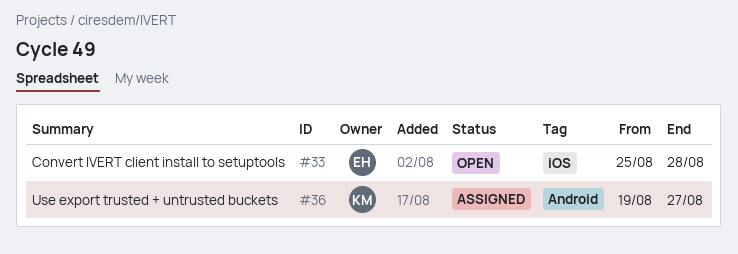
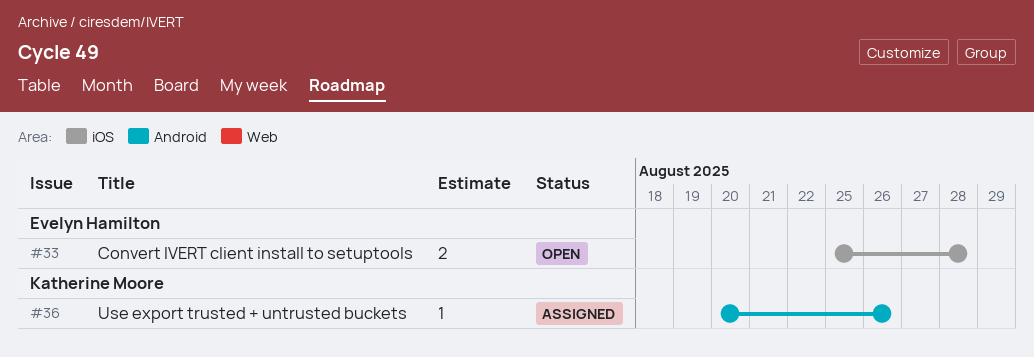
#36, start: Aug 19 -> Aug 20
#36, due: Aug 27 -> Aug 26

